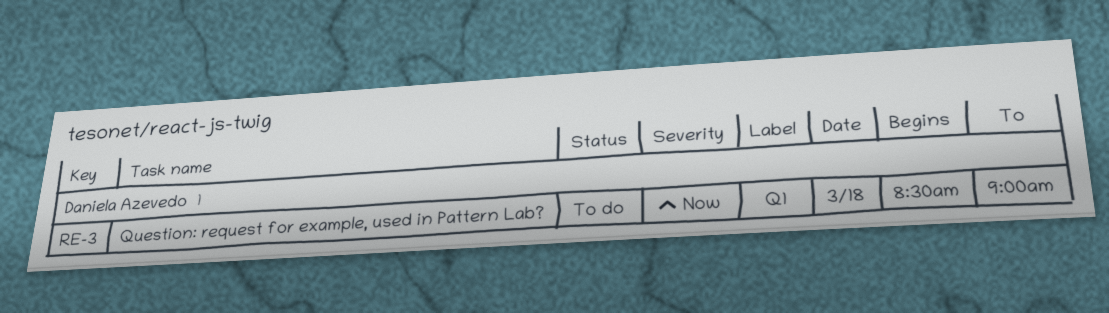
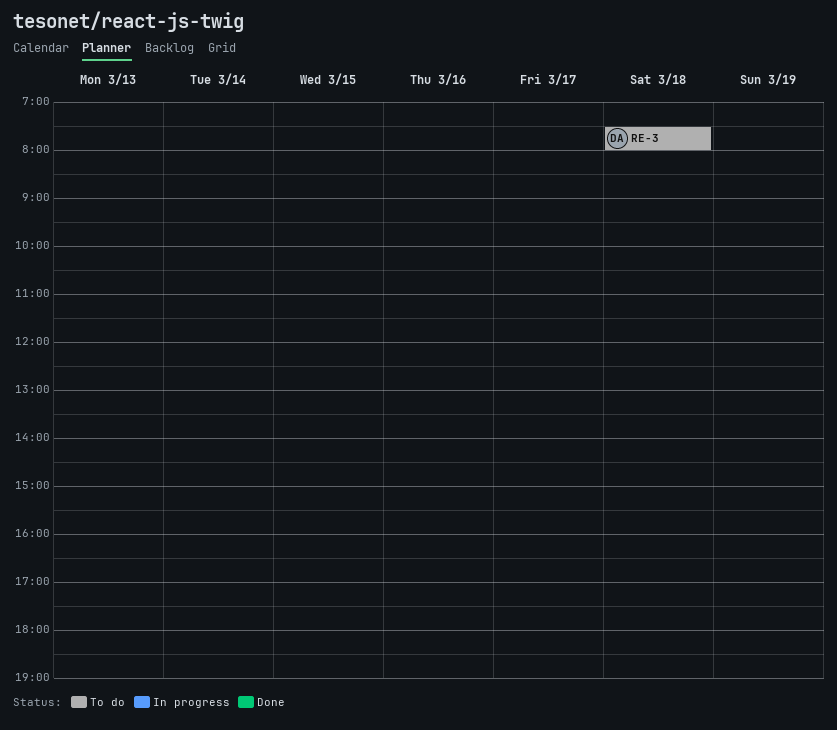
RE-3, begins: 08:30 -> 07:30
RE-3, ends: 09:00 -> 08:00

